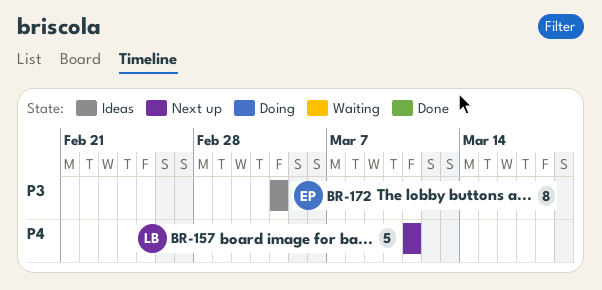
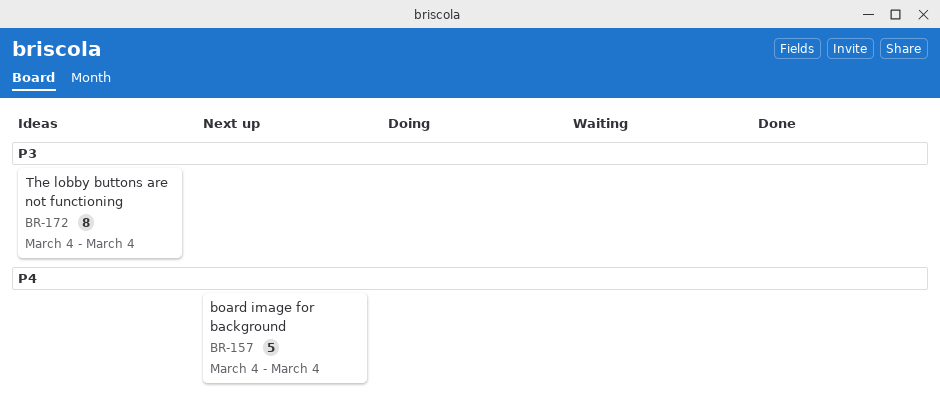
BR-157, start: Mar 11 -> Mar 4
BR-157, due: Mar 11 -> Mar 4

